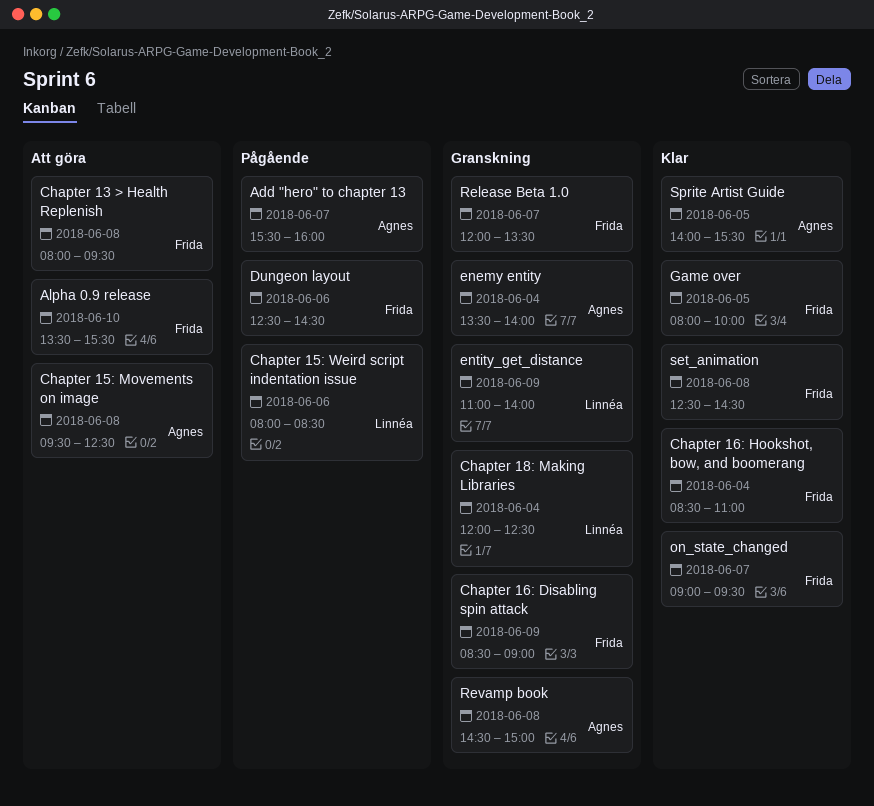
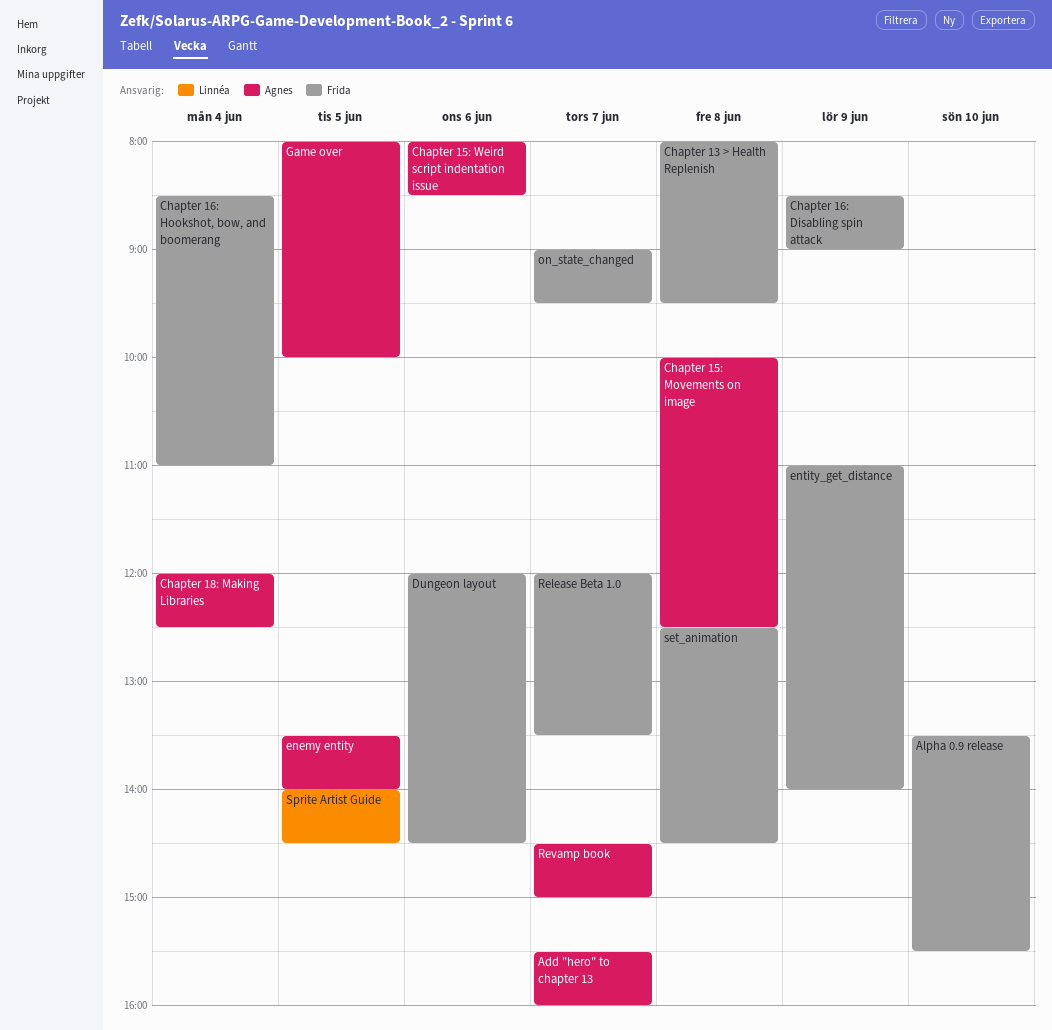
Chapter 15: Movements on image, begins: 09:30 -> 10:00
Chapter 15: Weird script indentation issue, owner: Linnéa -> Agnes
Chapter 18: Making Libraries, owner: Linnéa -> Agnes
Dungeon layout, begins: 12:30 -> 12:00
enemy entity, day: Jun 4 -> Jun 5
entity_get_distance, owner: Linnéa -> Frida
Game over, owner: Frida -> Agnes
Revamp book, day: Jun 8 -> Jun 7
Sprite Artist Guide, owner: Agnes -> Linnéa
Sprite Artist Guide, ends: 15:30 -> 14:30

